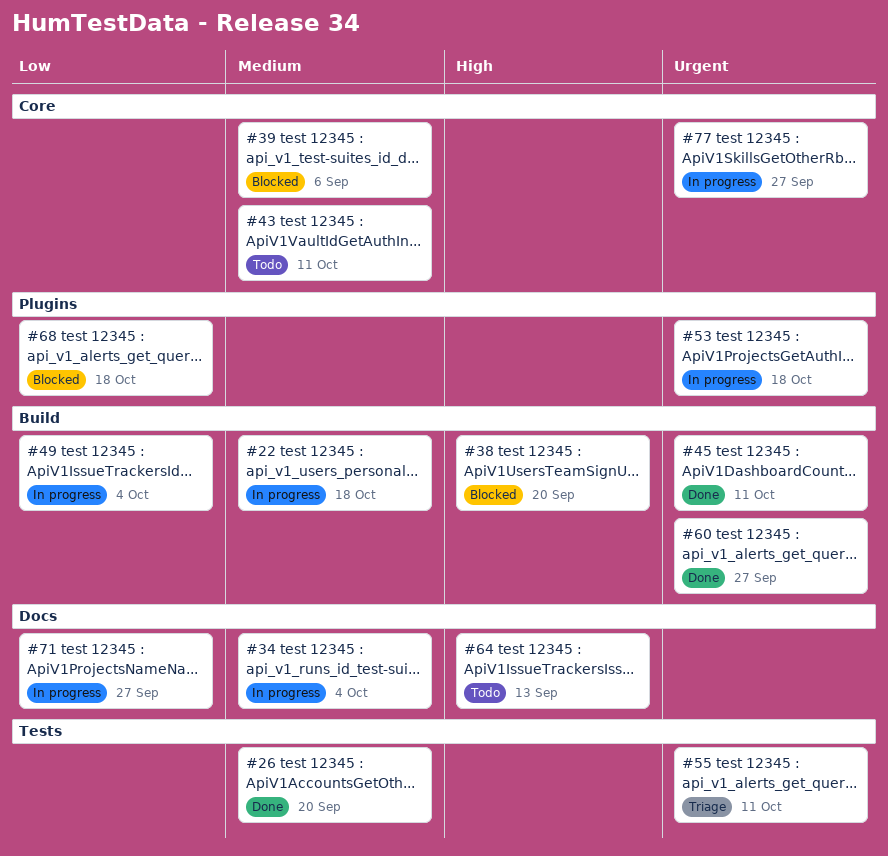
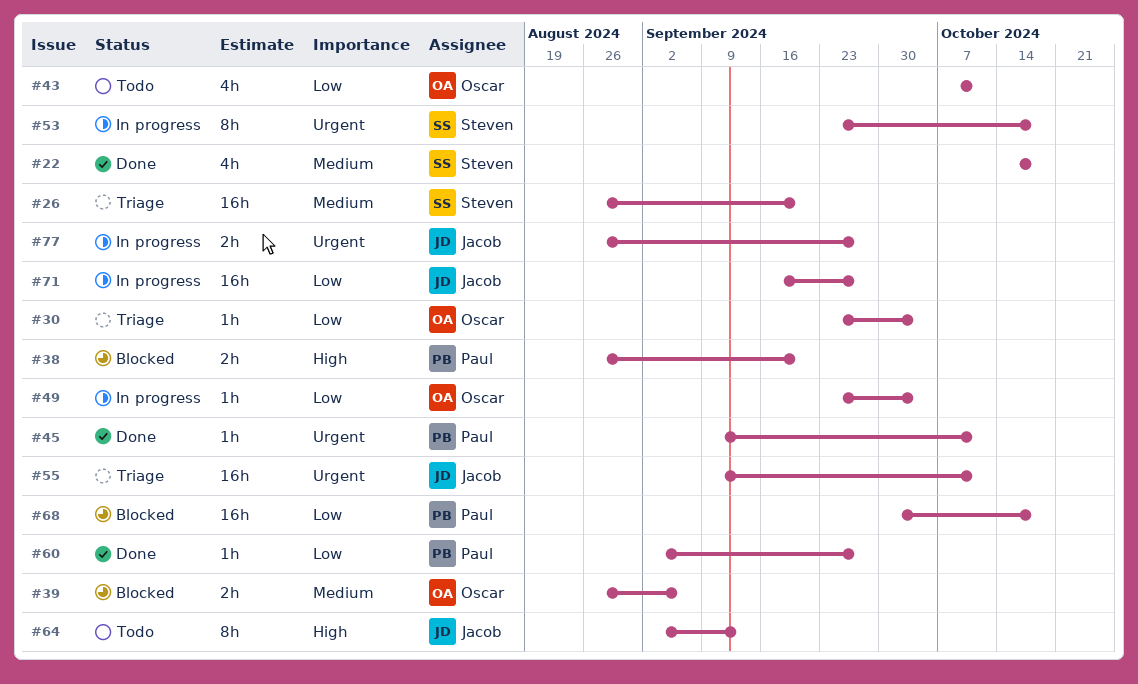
#22, status: In progress -> Done
#26, status: Done -> Triage
#30: none -> present
#34: present -> none
#43, priority: Medium -> Low
#60, priority: Urgent -> Low

